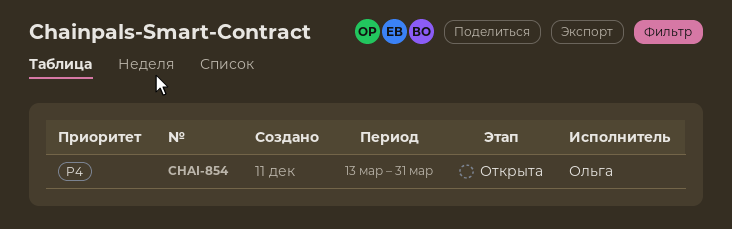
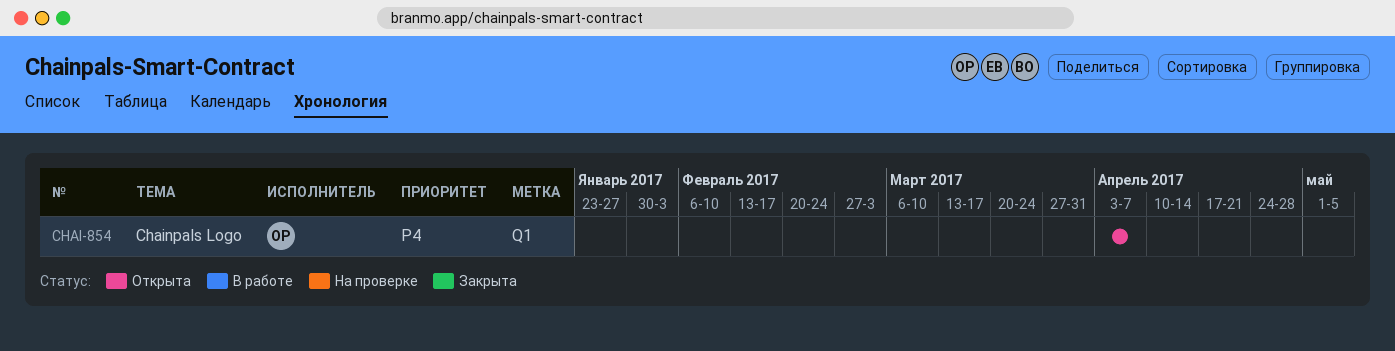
CHAI-854, start: Mar 13 -> Apr 3
CHAI-854, due: Mar 31 -> Apr 7

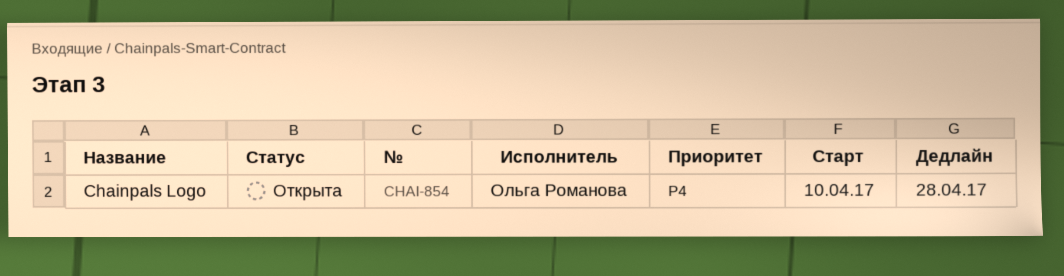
CHAI-854, start: Apr 3 -> Apr 10
CHAI-854, due: Apr 7 -> Apr 28

